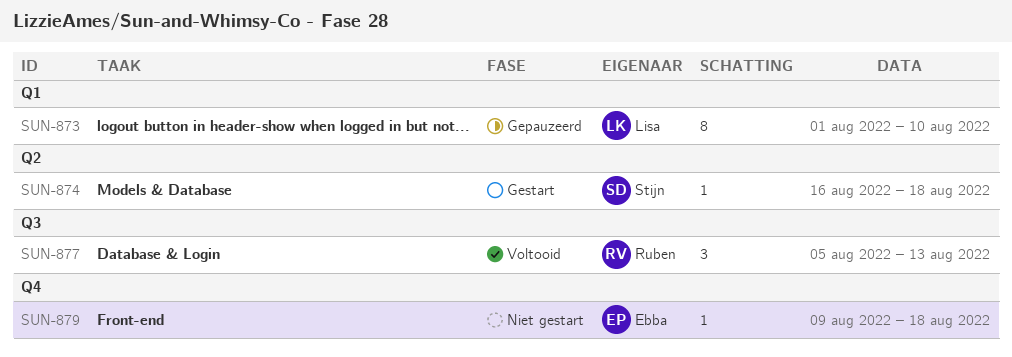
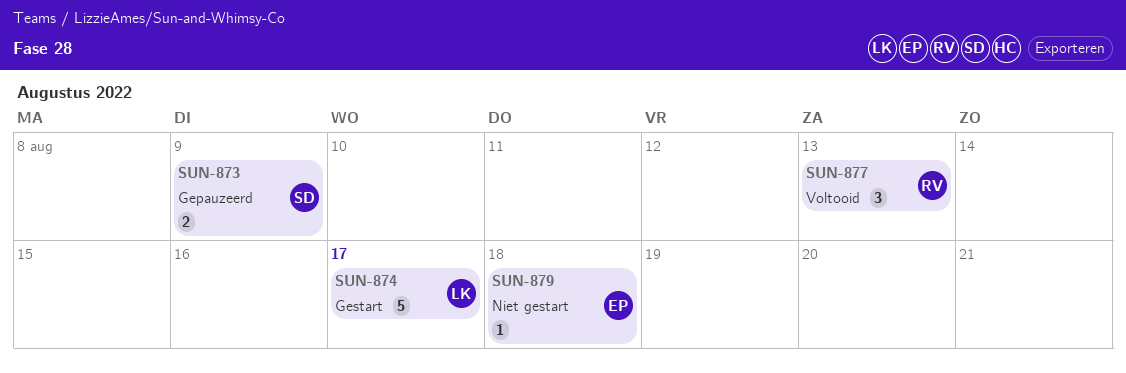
SUN-873, owner: Lisa -> Stijn
SUN-873, estimate: 8 -> 2
SUN-873, due: Aug 10 -> Aug 9
SUN-874, owner: Stijn -> Lisa
SUN-874, estimate: 1 -> 5
SUN-874, due: Aug 18 -> Aug 17

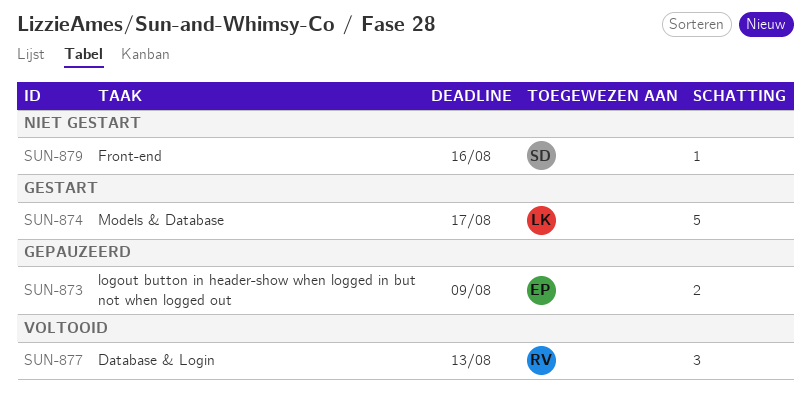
SUN-873, owner: SD -> EP
SUN-879, owner: EP -> SD
SUN-879, due: Aug 18 -> Aug 16

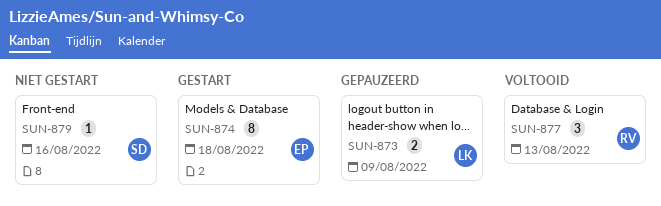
SUN-873, owner: EP -> LK
SUN-874, owner: LK -> EP
SUN-874, estimate: 5 -> 8
SUN-874, due: Aug 17 -> Aug 18

